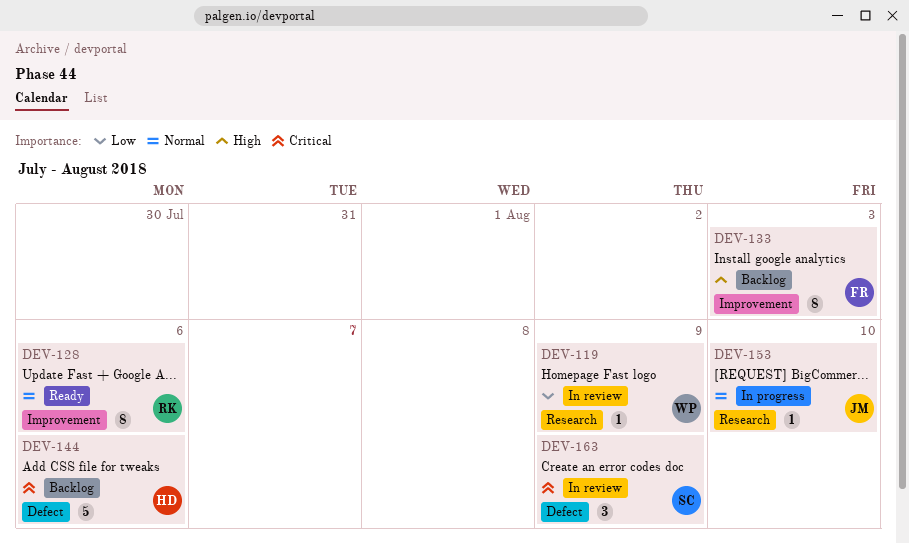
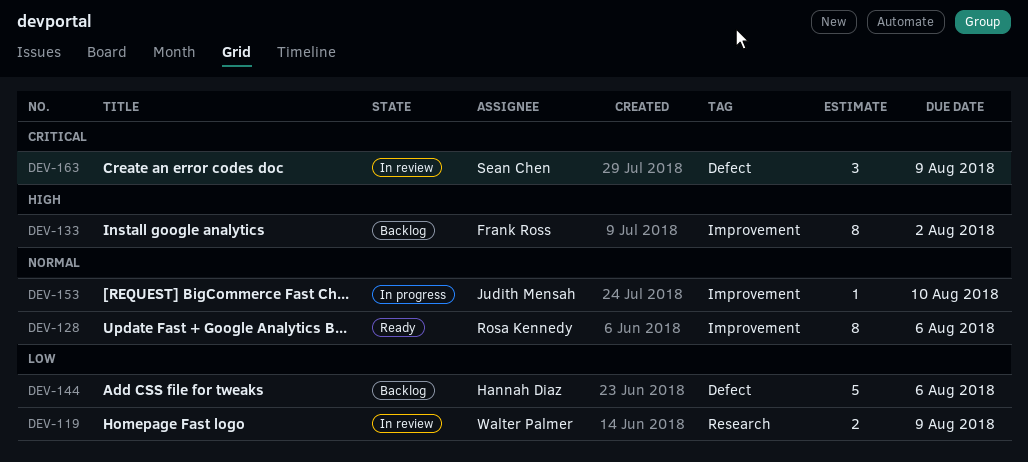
DEV-119, estimate: 1 -> 2
DEV-133, due: Aug 3 -> Aug 2
DEV-144, priority: Critical -> Low
DEV-153, label: Research -> Improvement

